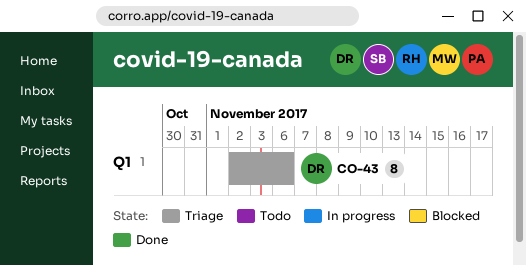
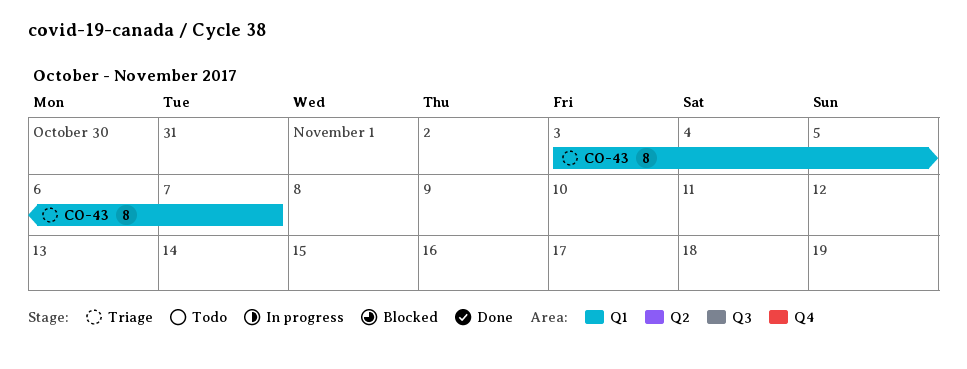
CO-43, start: Nov 2 -> Nov 3
CO-43, due: Nov 6 -> Nov 7

